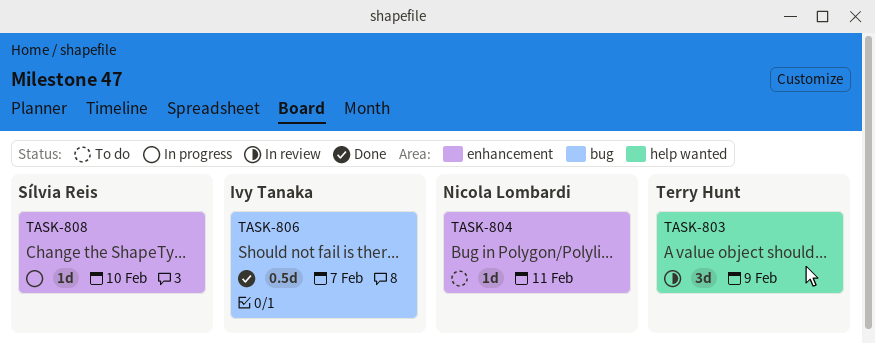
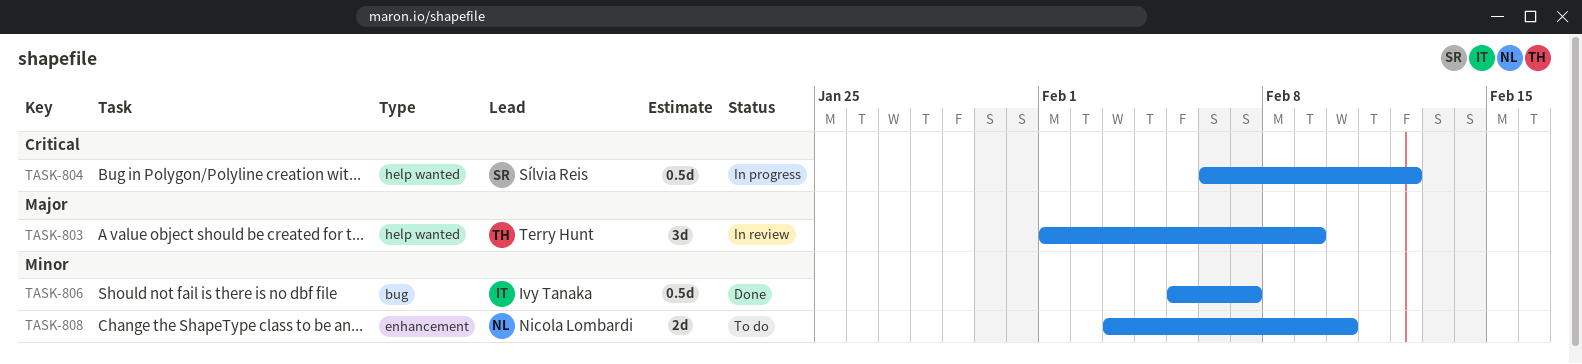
TASK-804, status: To do -> In progress
TASK-804, owner: Nicola Lombardi -> Sílvia Reis
TASK-804, label: enhancement -> help wanted
TASK-804, estimate: 1d -> 0.5d
TASK-804, due: Feb 11 -> Feb 12
TASK-808, status: In progress -> To do
TASK-808, owner: Sílvia Reis -> Nicola Lombardi
TASK-808, estimate: 1d -> 2d

